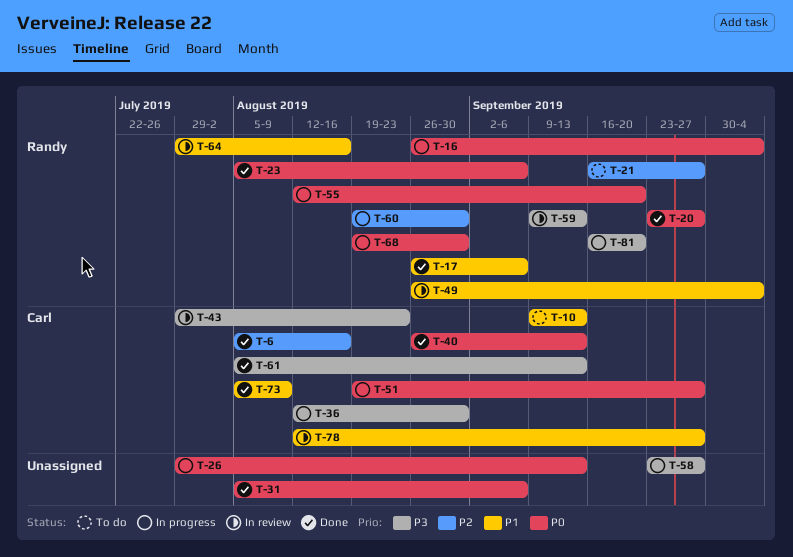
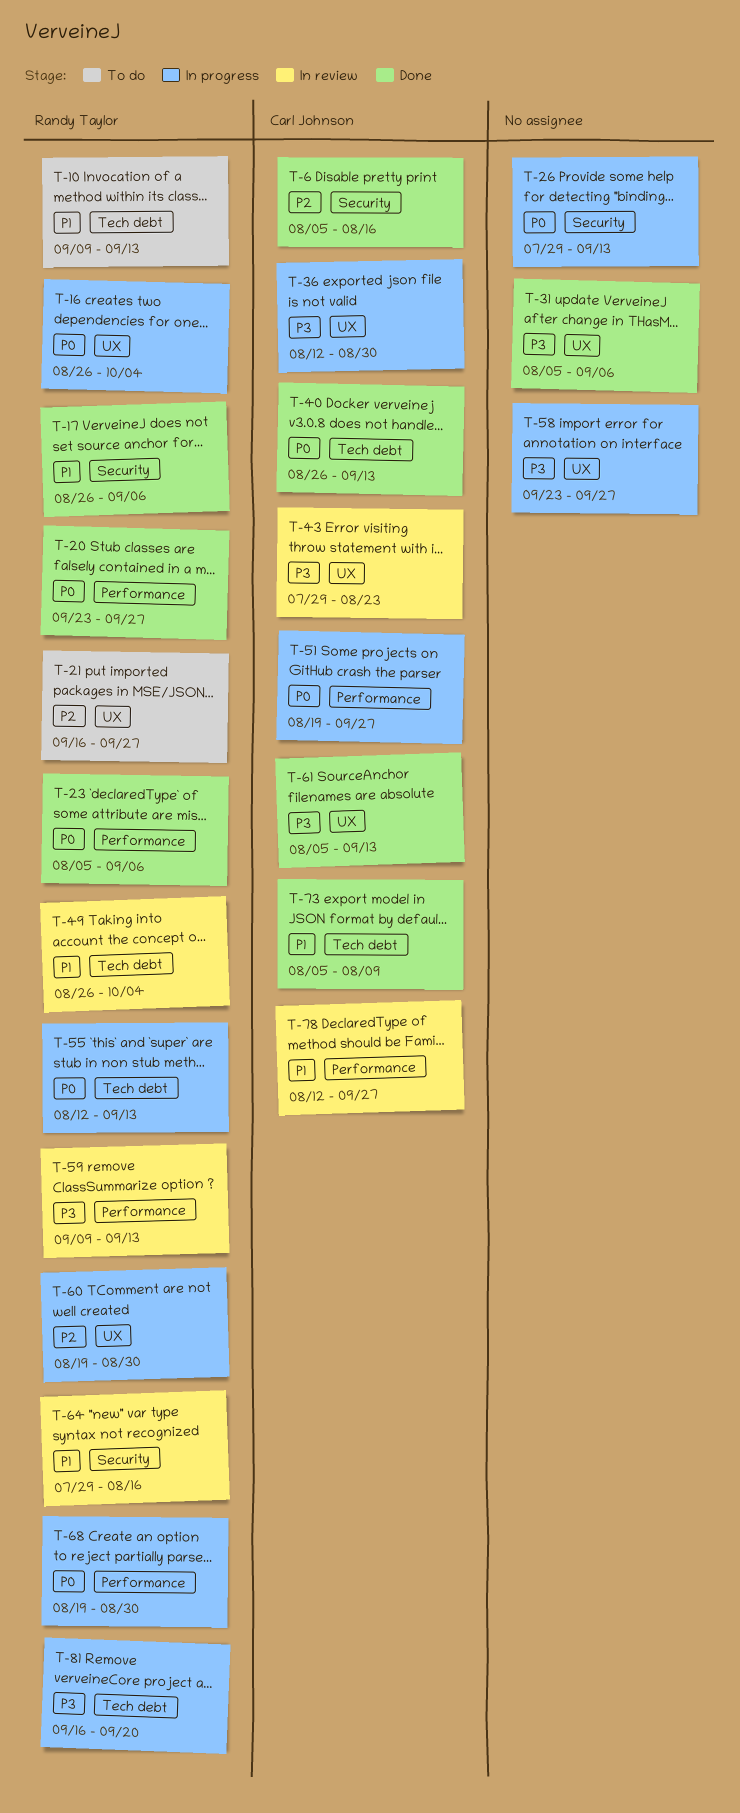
T-10, owner: Carl Johnson -> Randy Taylor
T-31, priority: P0 -> P3
T-55, due: Sep 20 -> Sep 13

